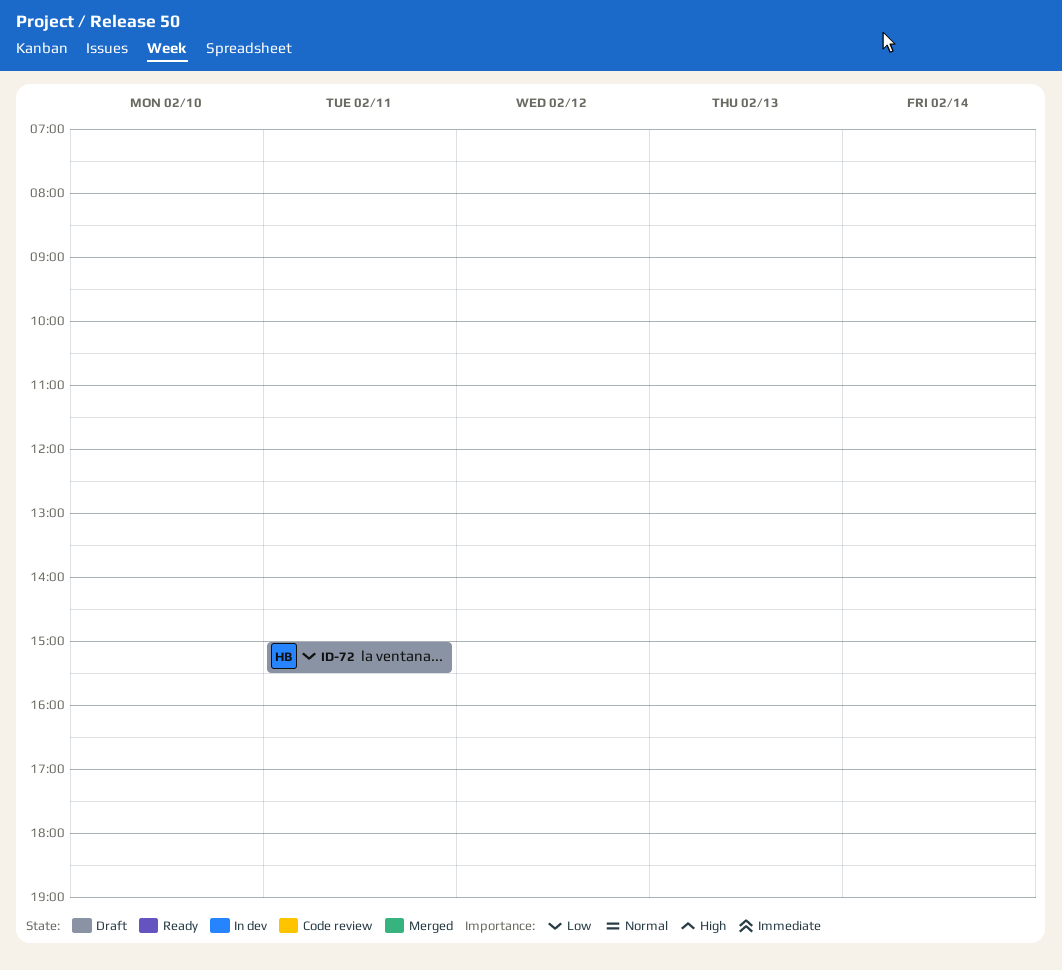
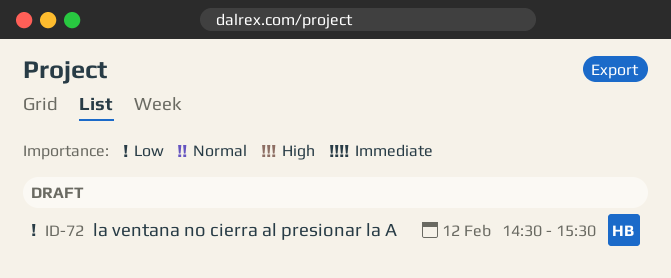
ID-72, day: Feb 11 -> Feb 12
ID-72, begins: 15:00 -> 14:30

